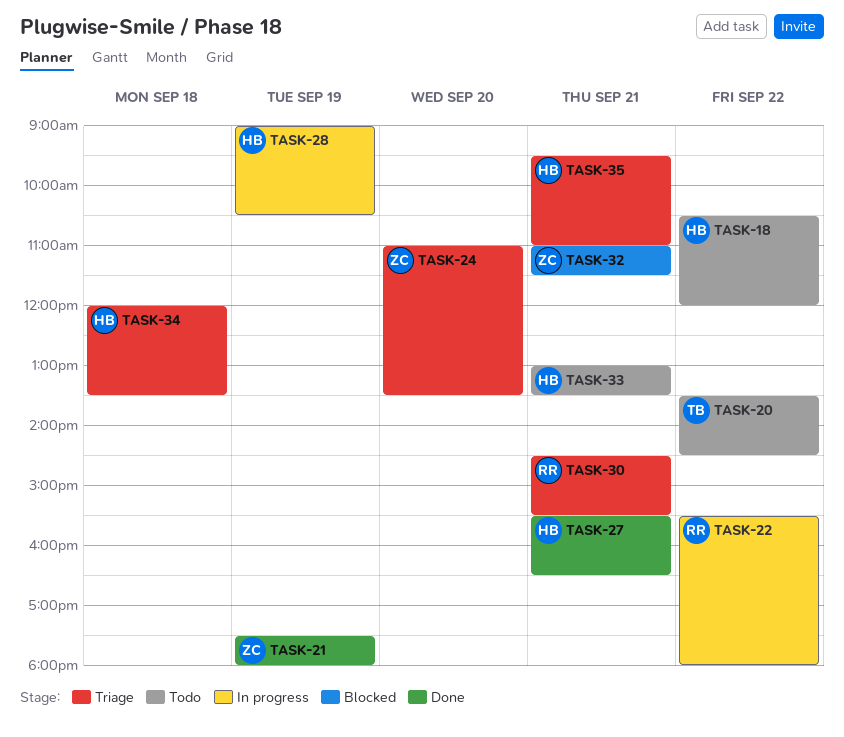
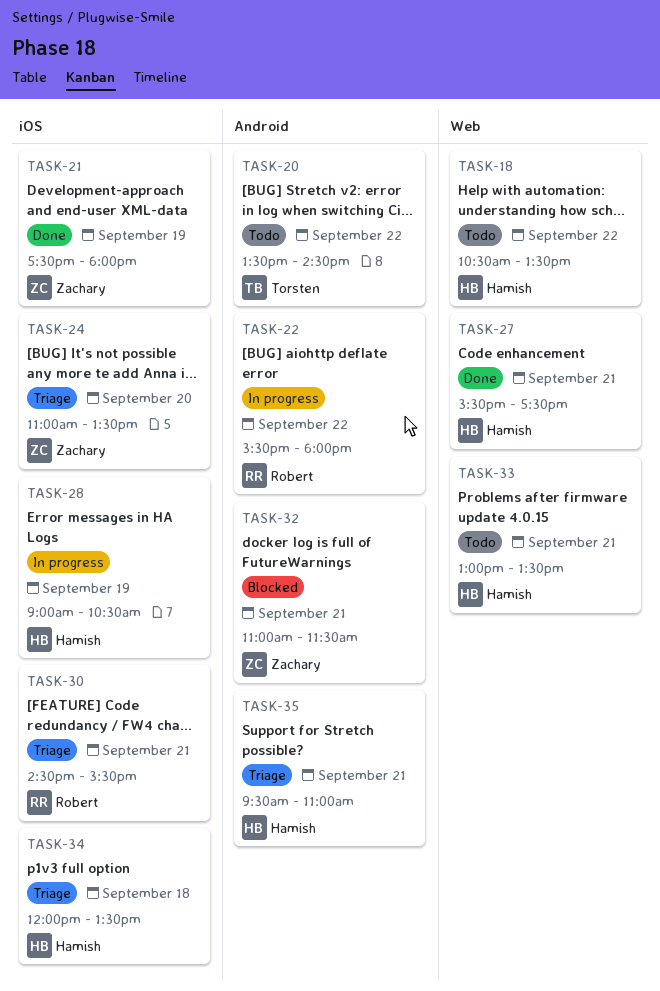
TASK-18, ends: 12:00 -> 13:30
TASK-27, ends: 16:30 -> 17:30

